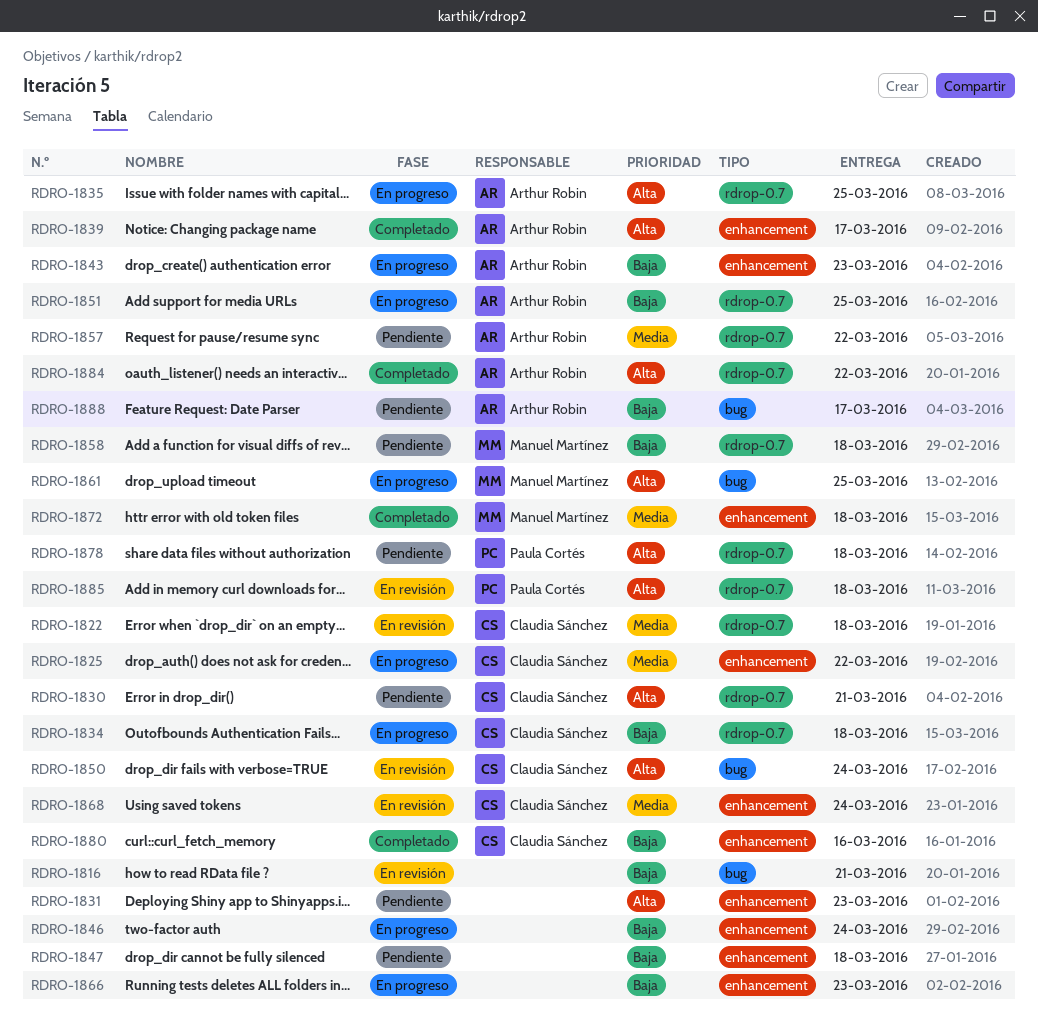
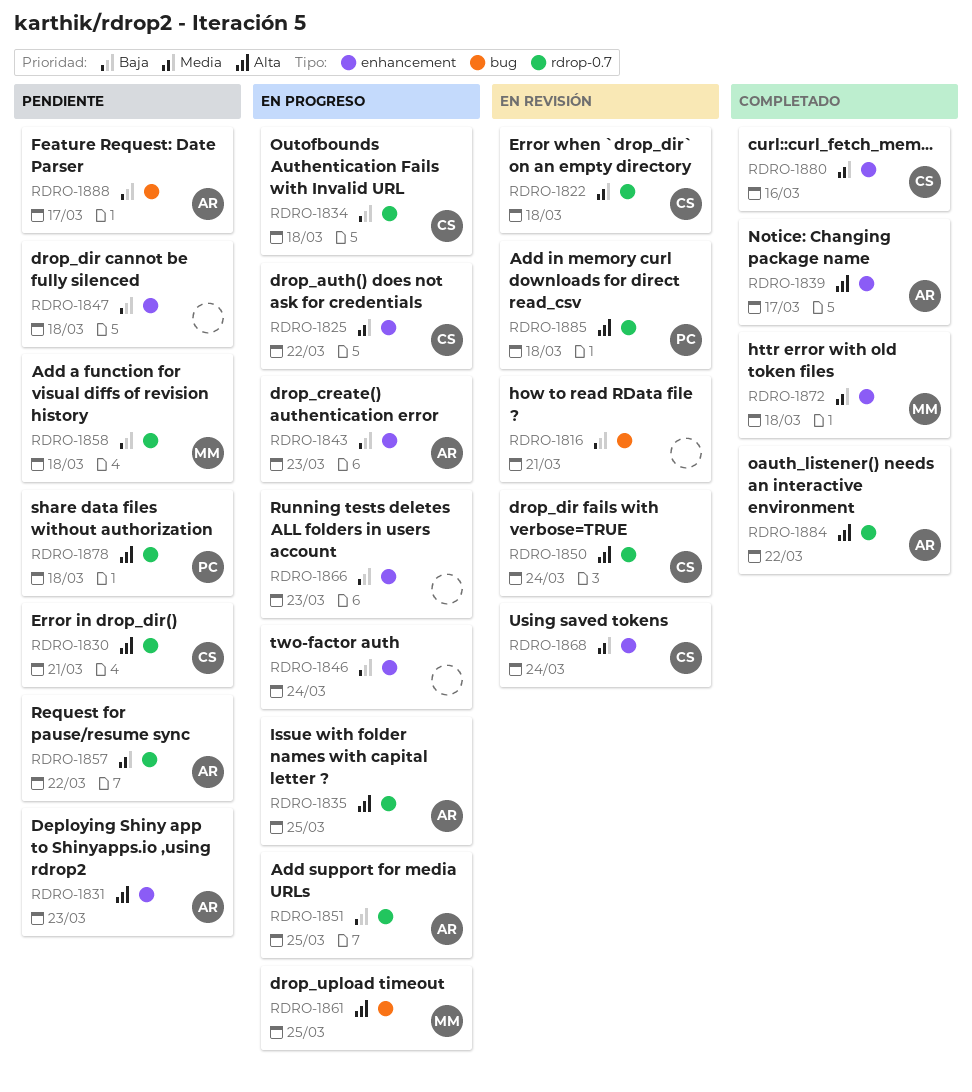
RDRO-1831, owner: none -> Arthur Robin
RDRO-1850, label: bug -> rdrop-0.7
RDRO-1880, priority: Baja -> Media

